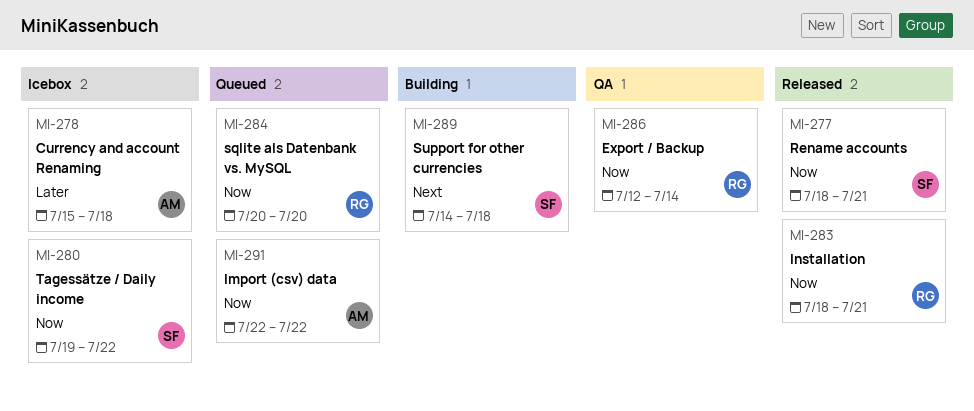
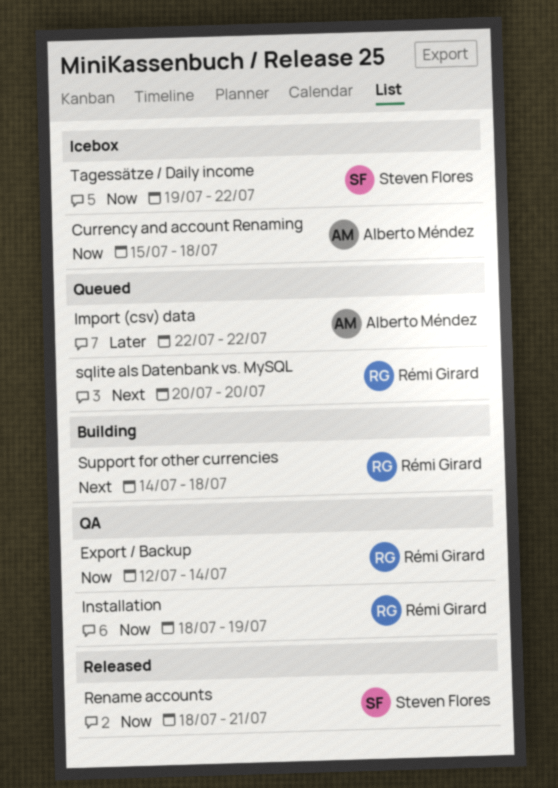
Currency and account Renaming, priority: Later -> Now
Import (csv) data, priority: Now -> Later
Installation, status: Released -> QA
Installation, due: Jul 21 -> Jul 19
sqlite als Datenbank vs. MySQL, priority: Now -> Next
Support for other currencies, owner: Steven Flores -> Rémi Girard

